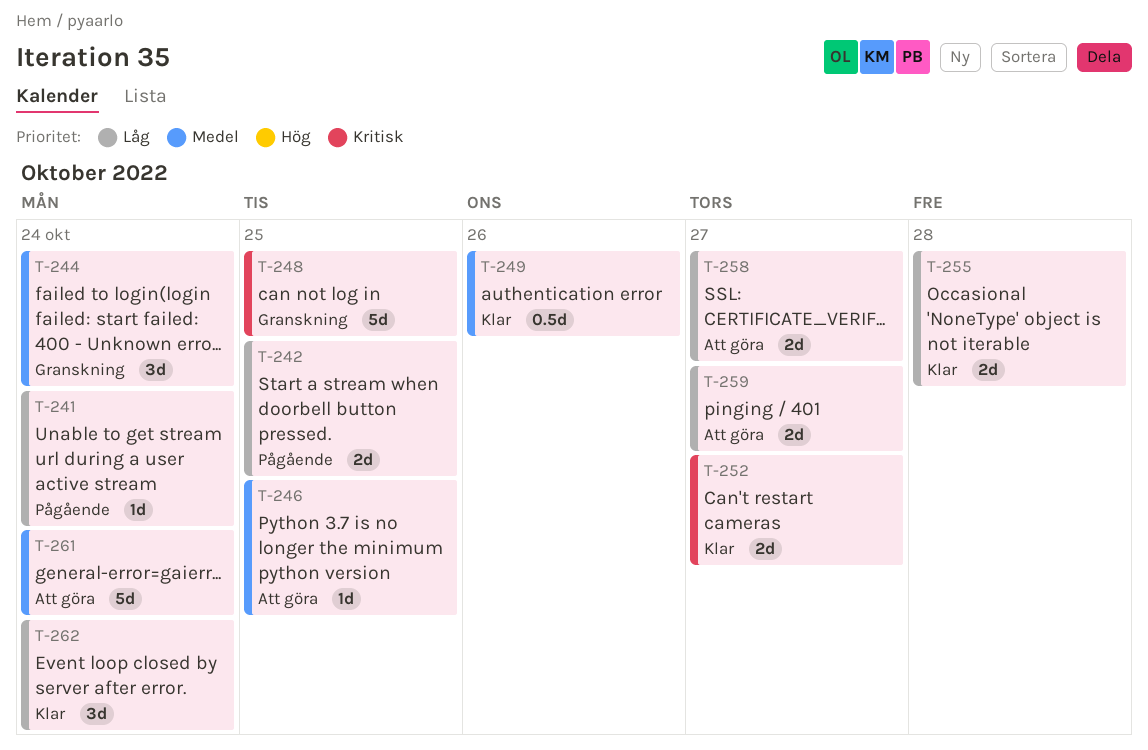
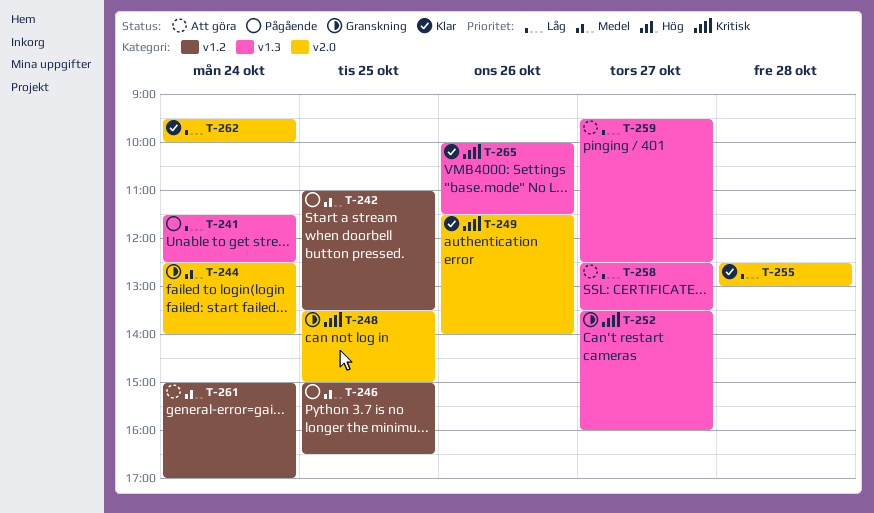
T-242, priority: Låg -> Medel
T-246, status: Att göra -> Pågående
T-249, priority: Medel -> Kritisk
T-252, status: Klar -> Granskning
T-265: none -> present

